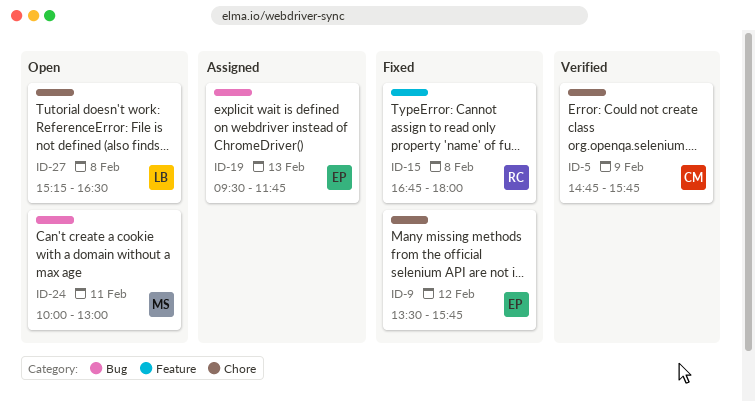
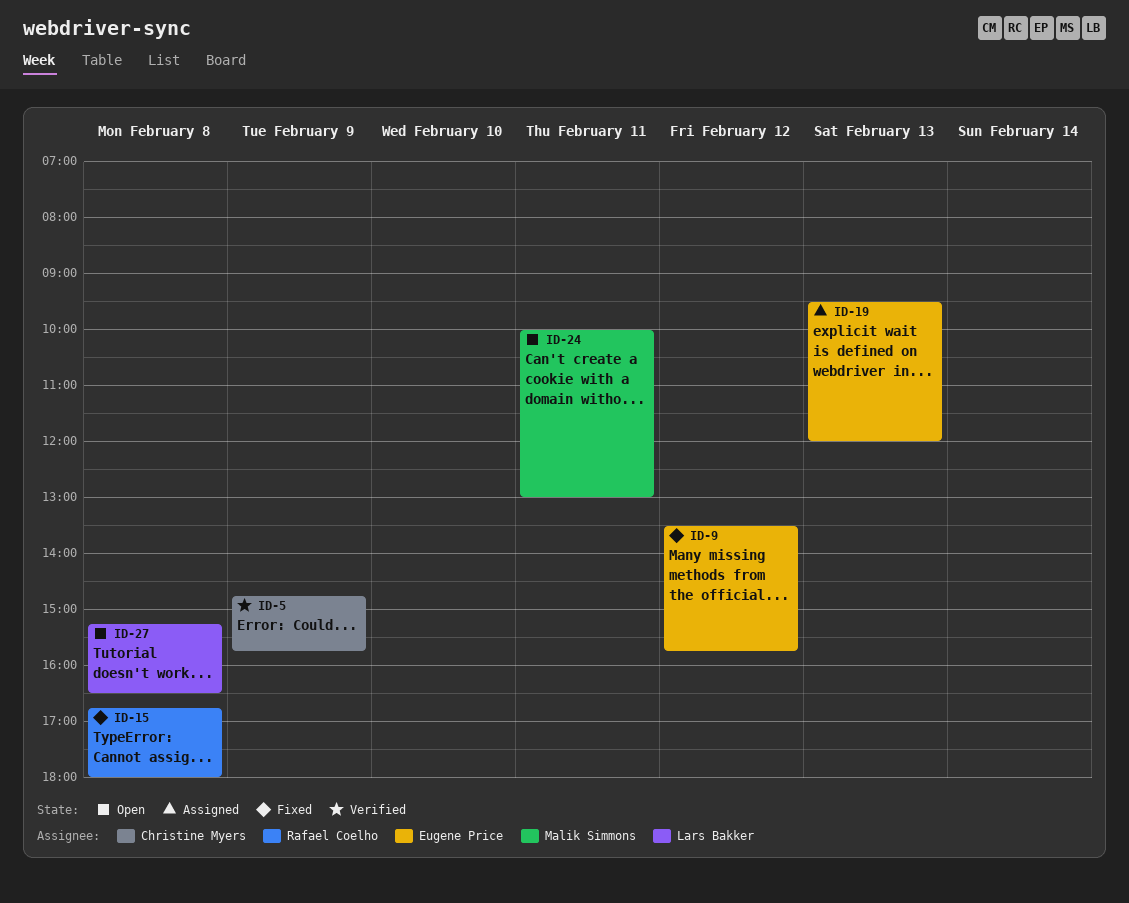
ID-19, ends: 11:45 -> 12:00

